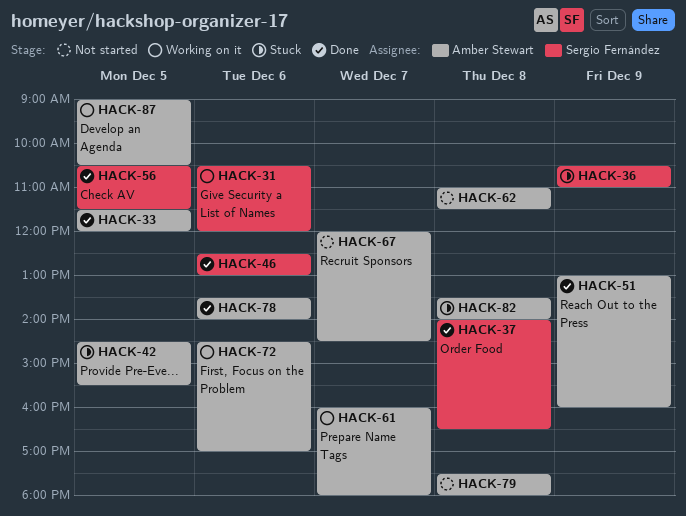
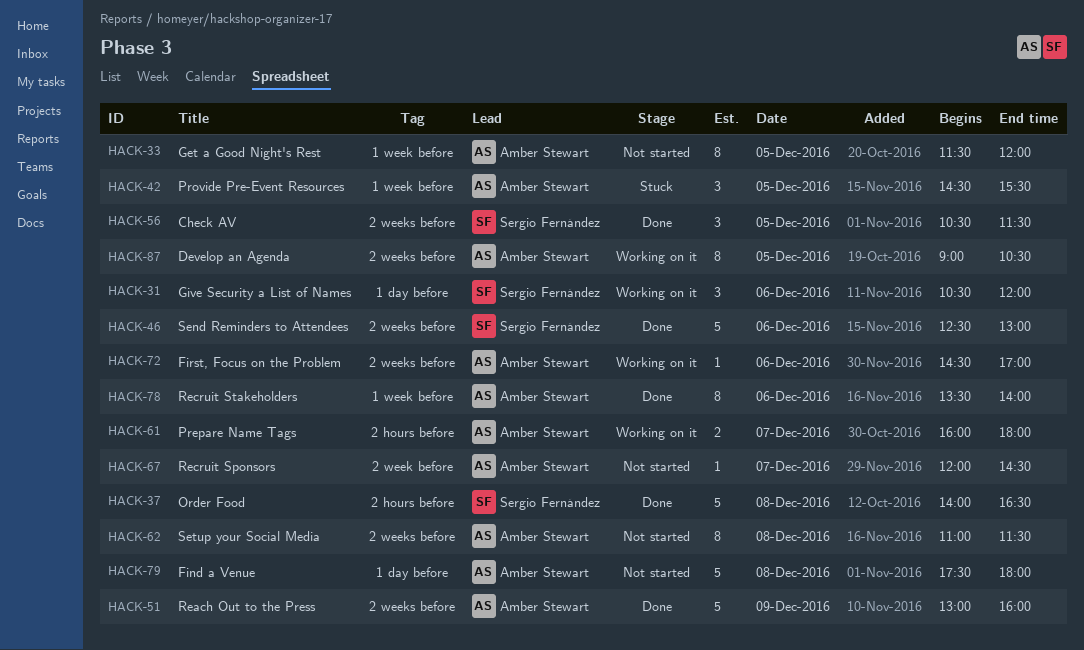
HACK-33, status: Done -> Not started
HACK-36: present -> none
HACK-82: present -> none

